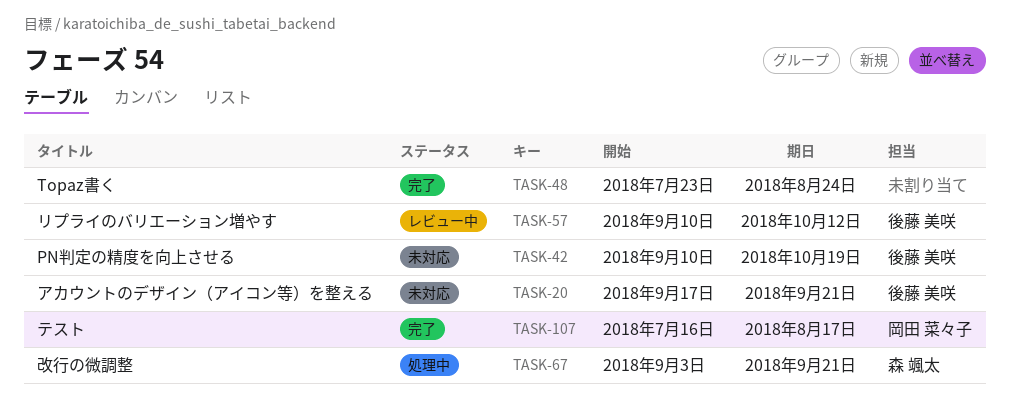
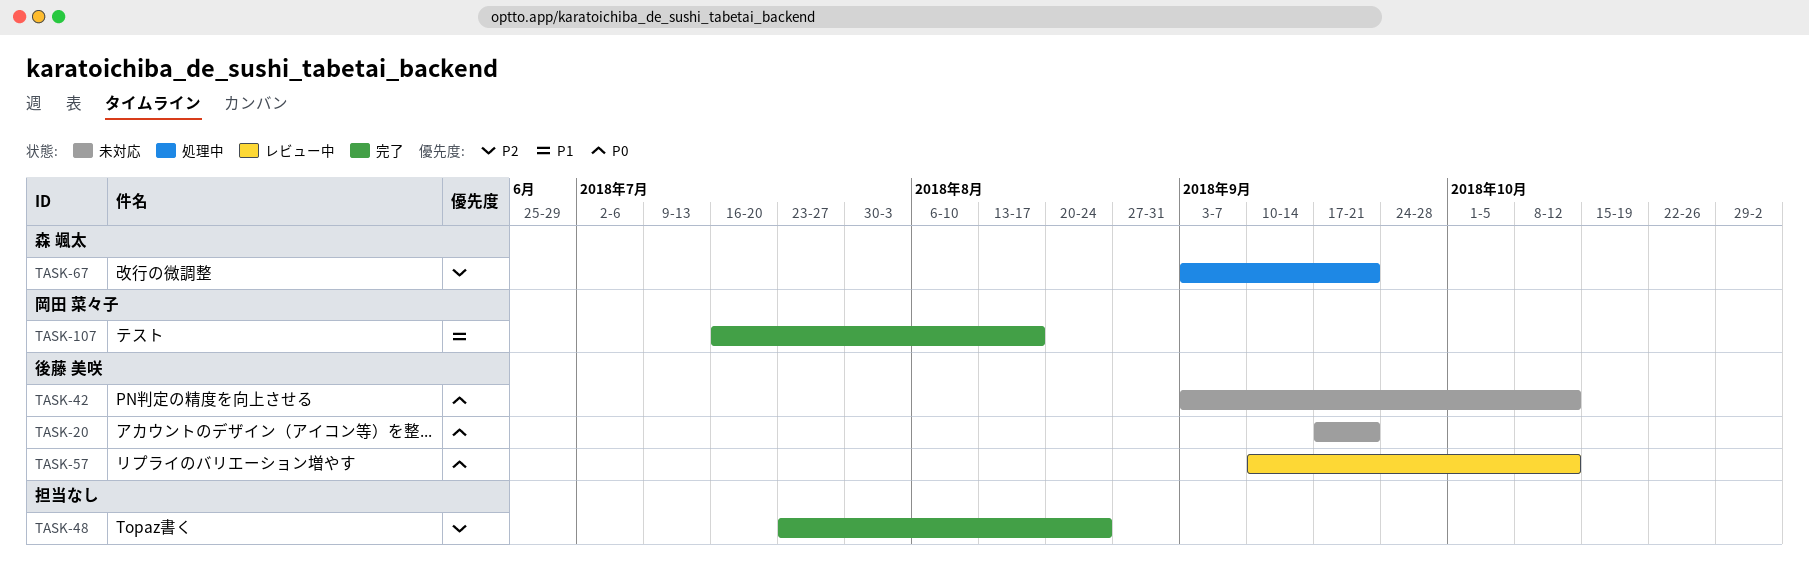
TASK-42, start: Sep 10 -> Sep 3
TASK-42, due: Oct 19 -> Oct 12

